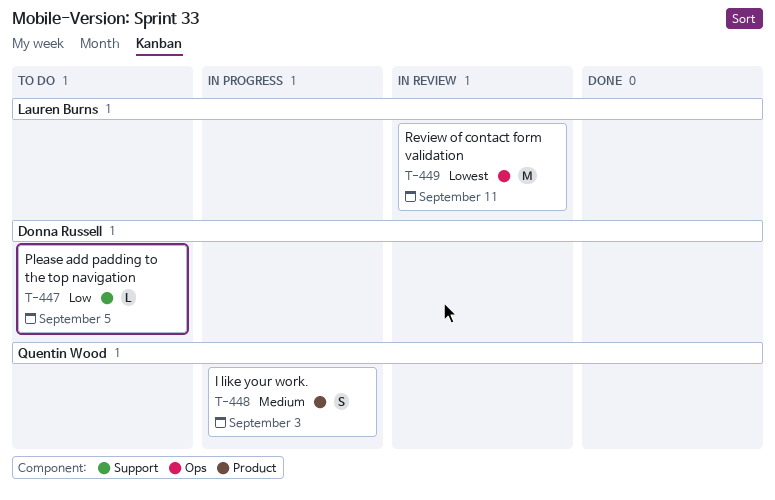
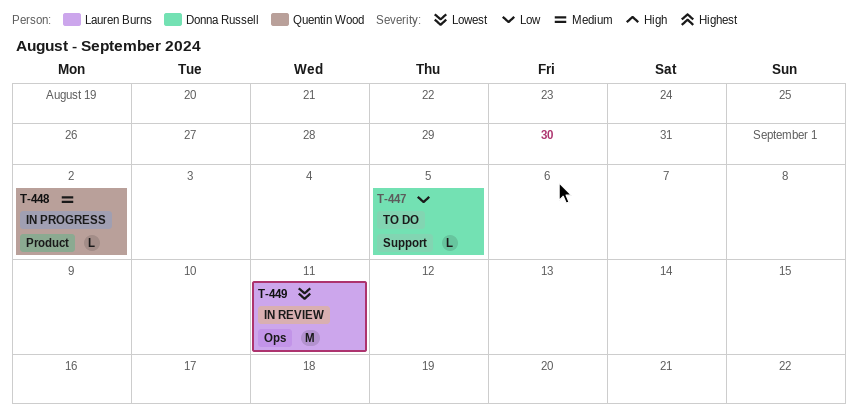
T-448, estimate: S -> L
T-448, due: Sep 3 -> Sep 2

